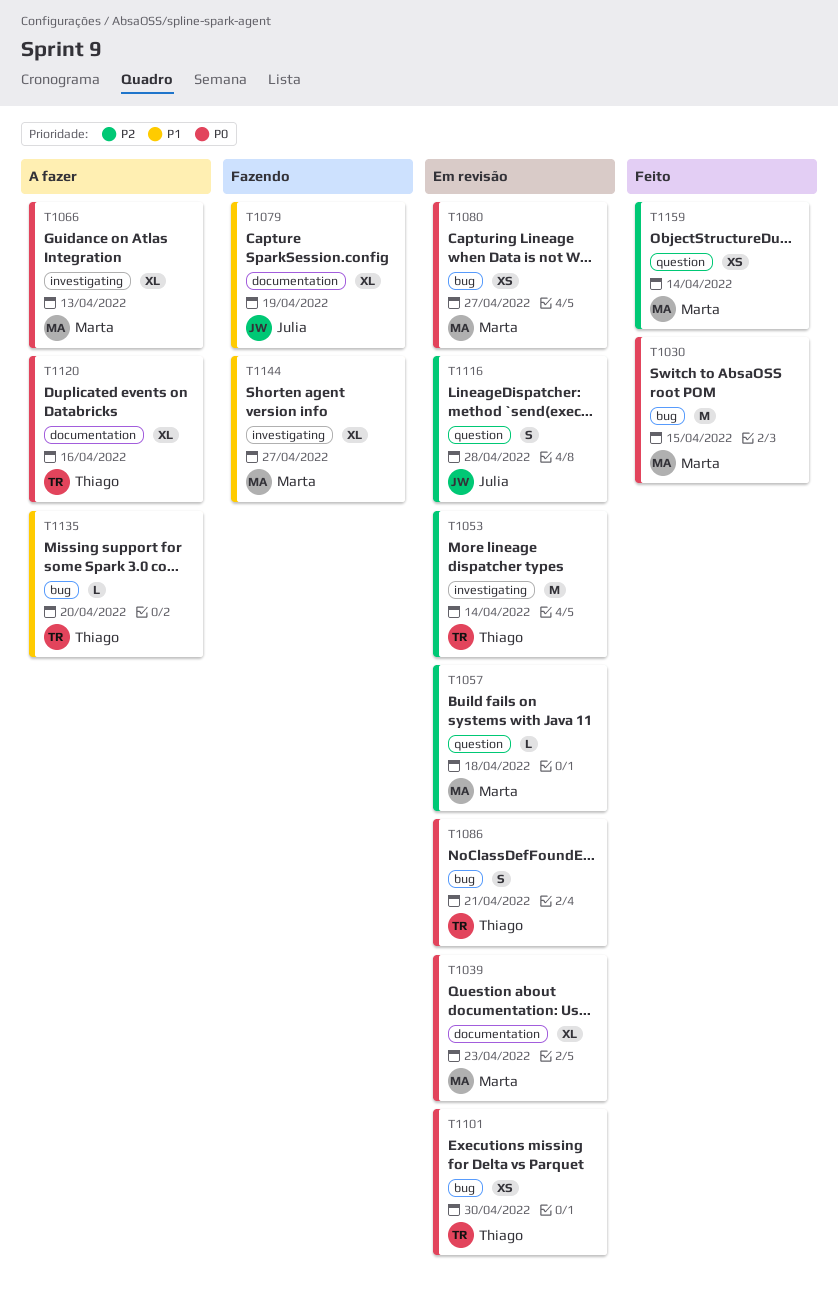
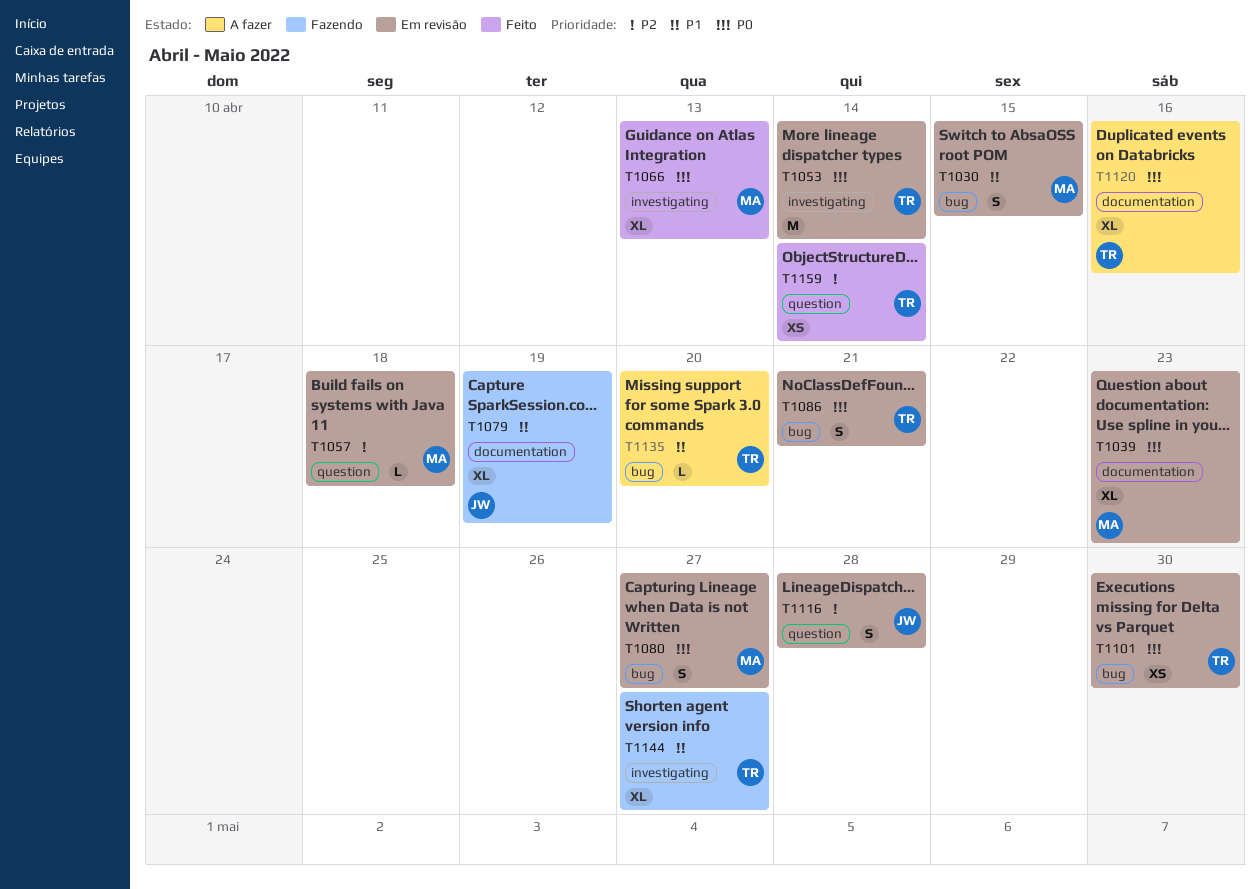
T1030, status: Feito -> Em revisão
T1030, priority: P0 -> P1
T1030, estimate: M -> S
T1053, priority: P2 -> P0
T1066, status: A fazer -> Feito
T1080, estimate: XS -> S
T1144, owner: Marta -> Thiago
T1159, owner: Marta -> Thiago

